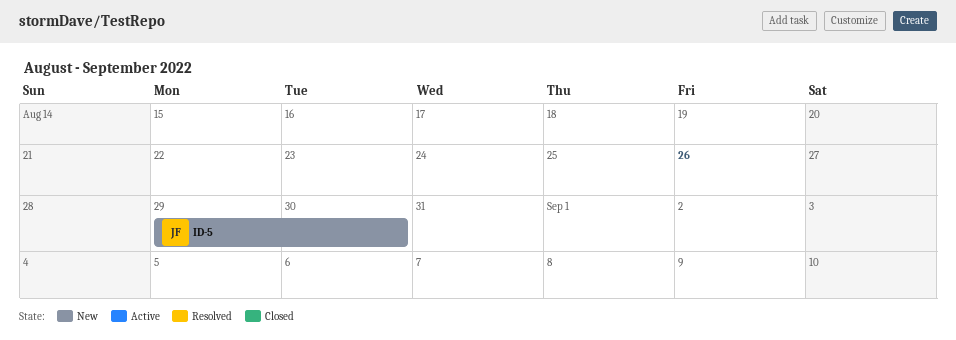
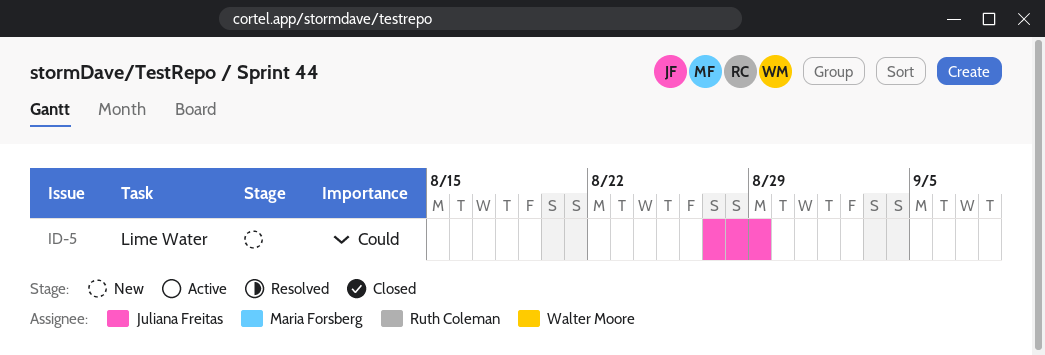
ID-5, start: Aug 29 -> Aug 27
ID-5, due: Aug 30 -> Aug 29

